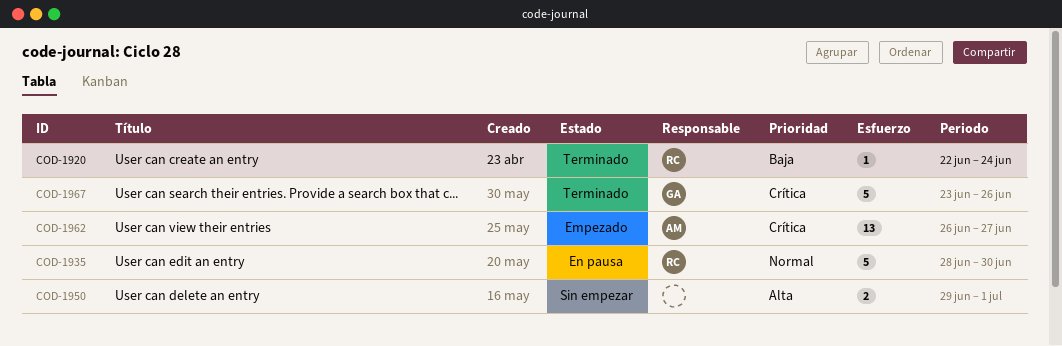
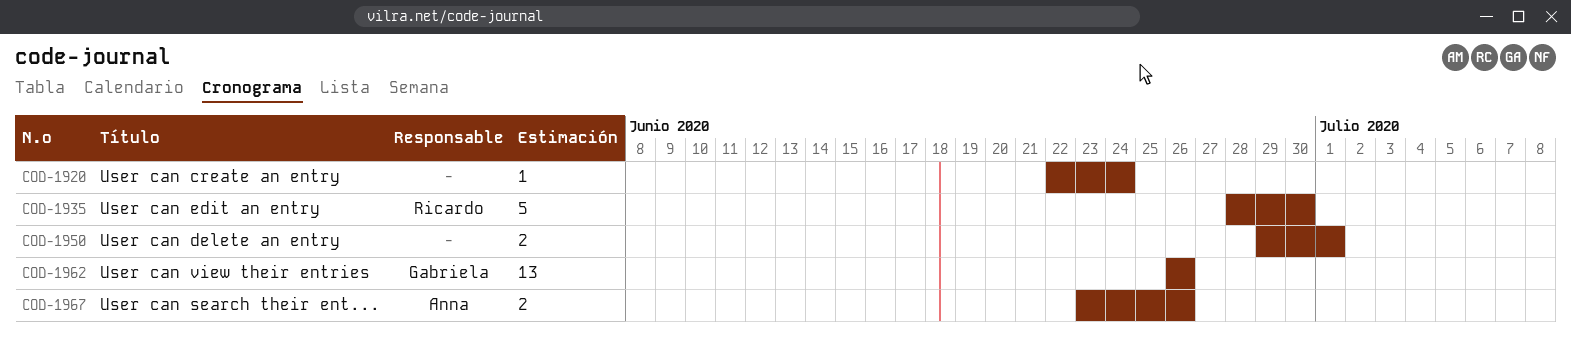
COD-1920, owner: Ricardo -> none
COD-1962, owner: Anna -> Gabriela
COD-1962, due: Jun 27 -> Jun 26
COD-1967, owner: Gabriela -> Anna
COD-1967, estimate: 5 -> 2

